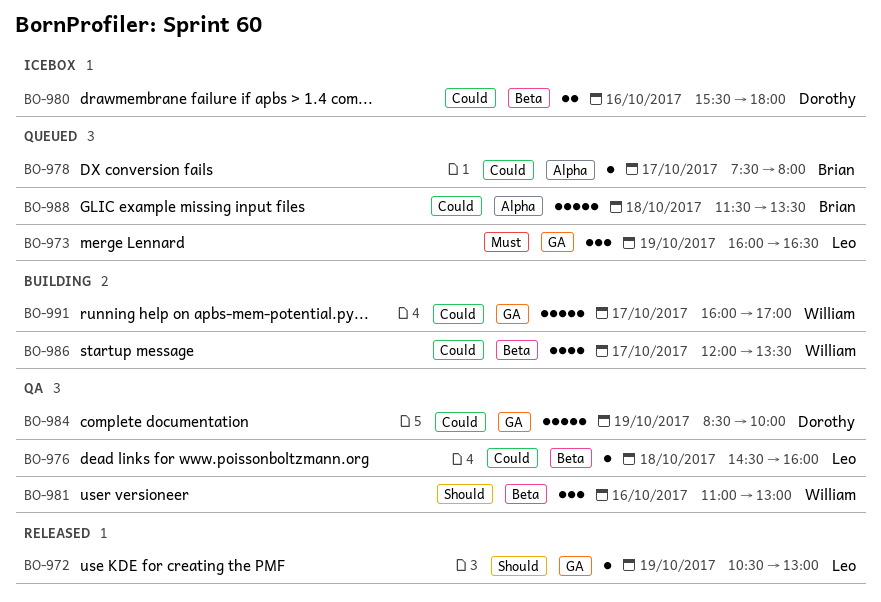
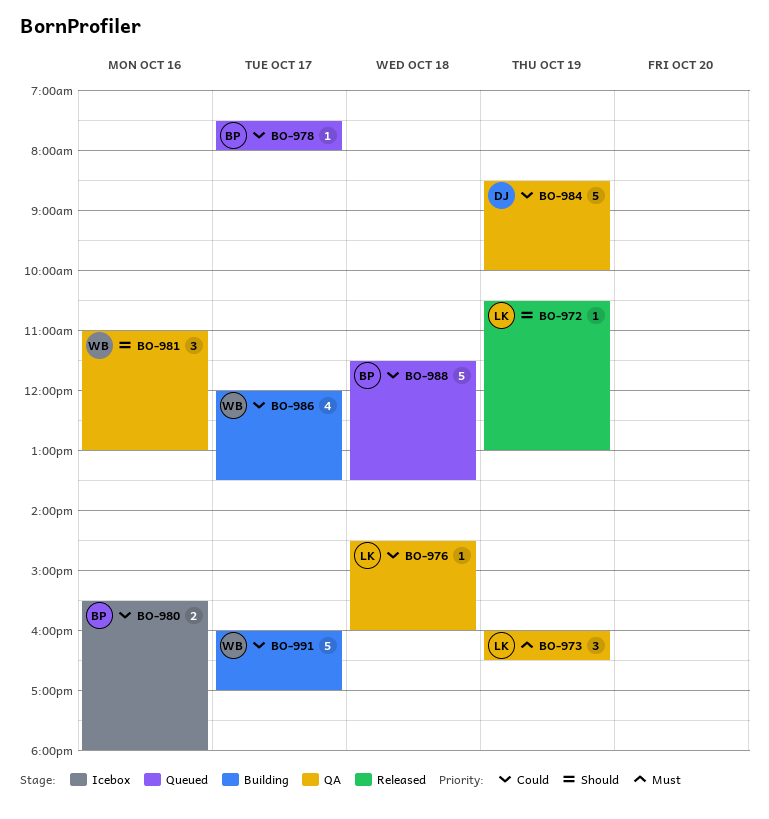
BO-973, status: Queued -> QA
BO-980, owner: Dorothy -> Brian

